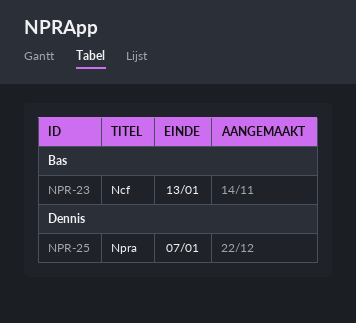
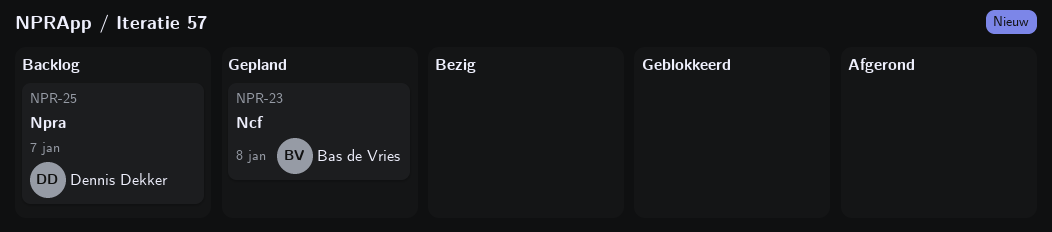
NPR-23, due: Jan 13 -> Jan 8

